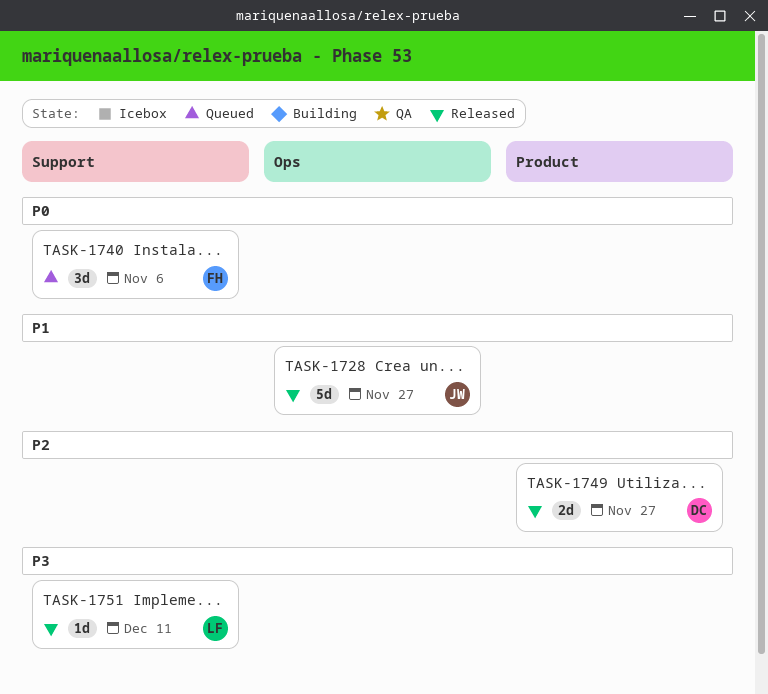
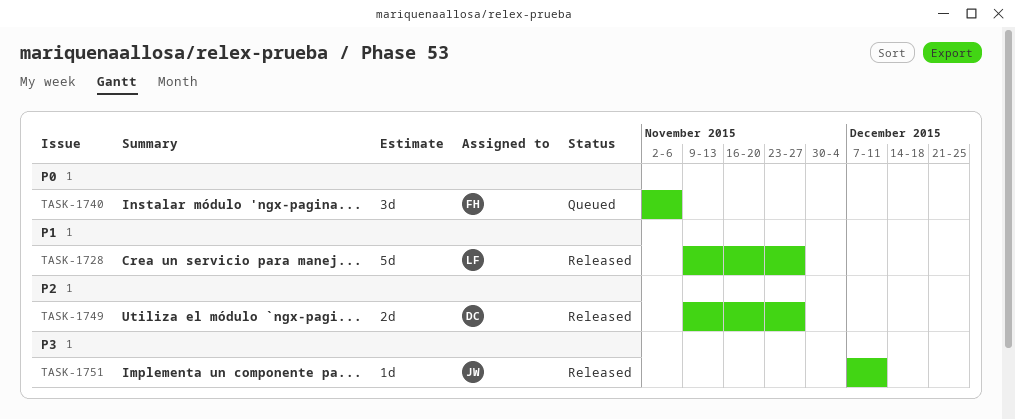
TASK-1728, owner: JW -> LF
TASK-1751, owner: LF -> JW

